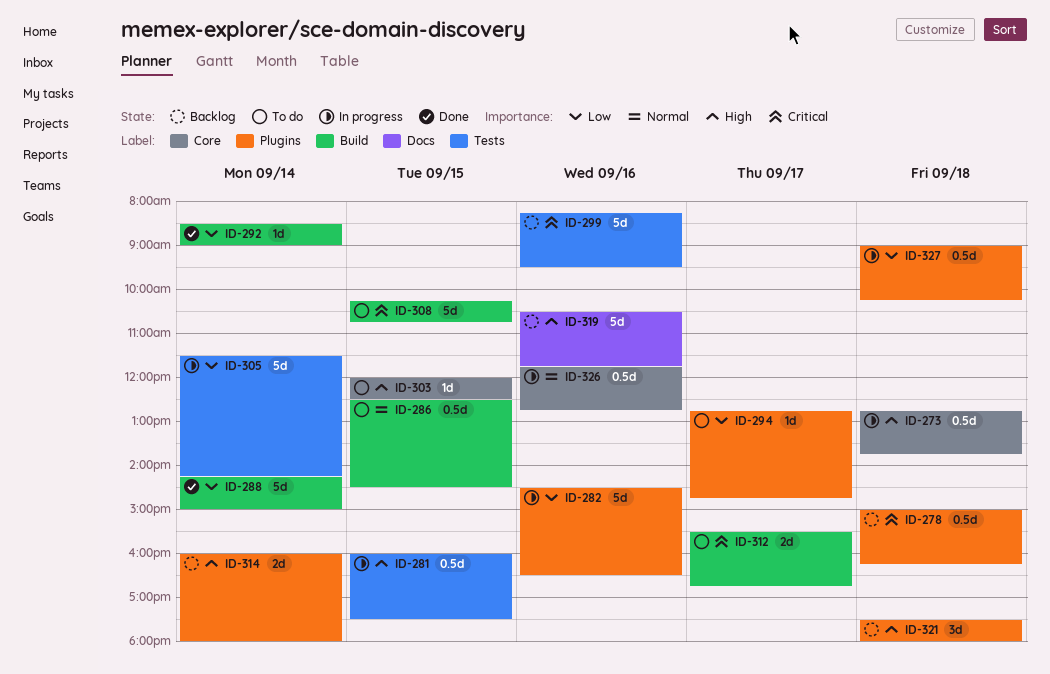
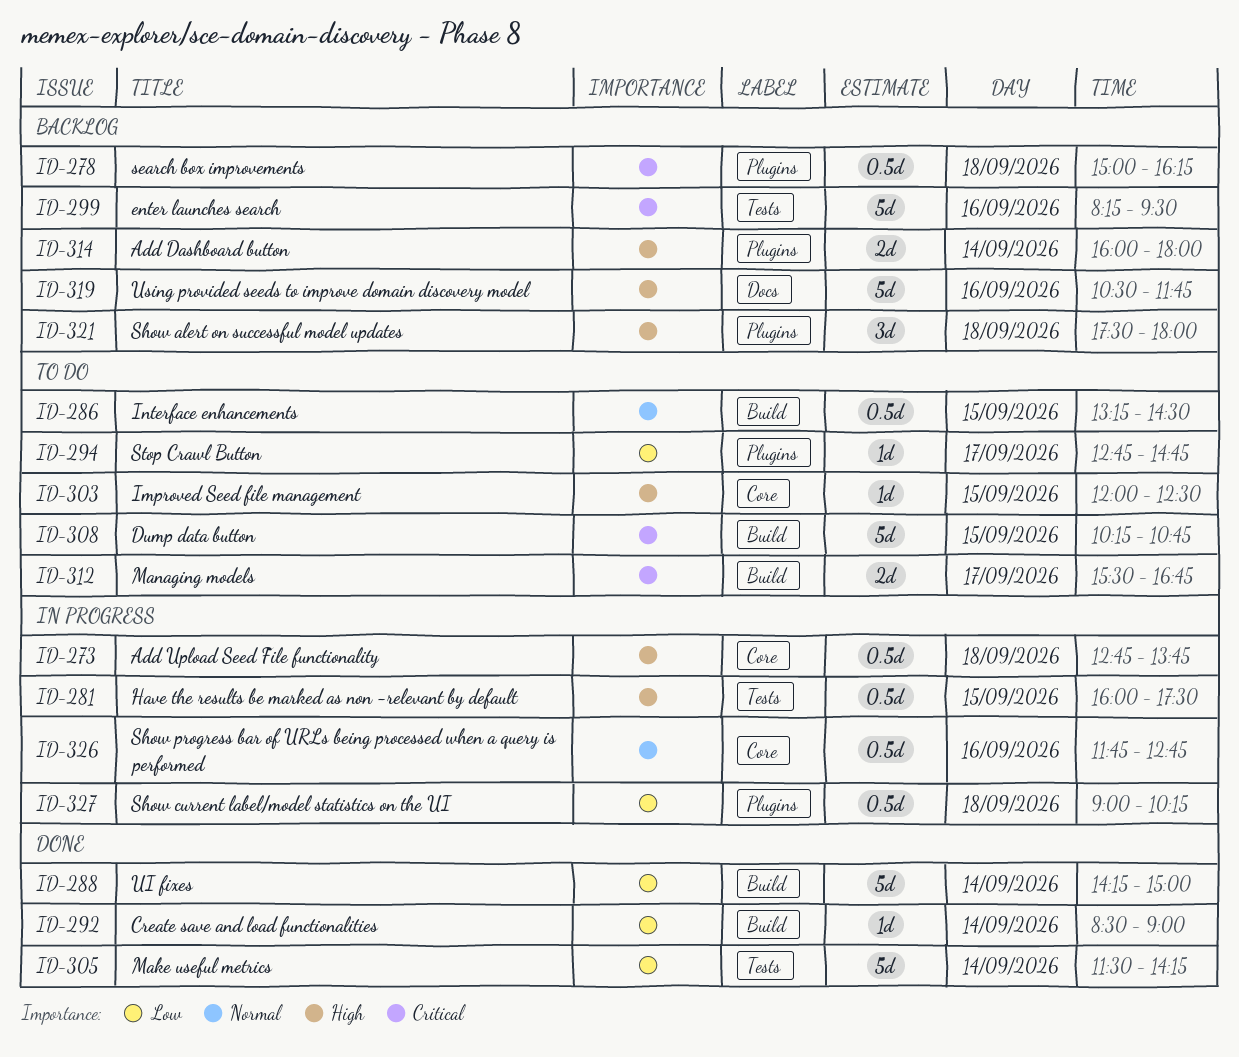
ID-282: present -> none
ID-286, begins: 12:30 -> 13:15
ID-305, status: In progress -> Done

